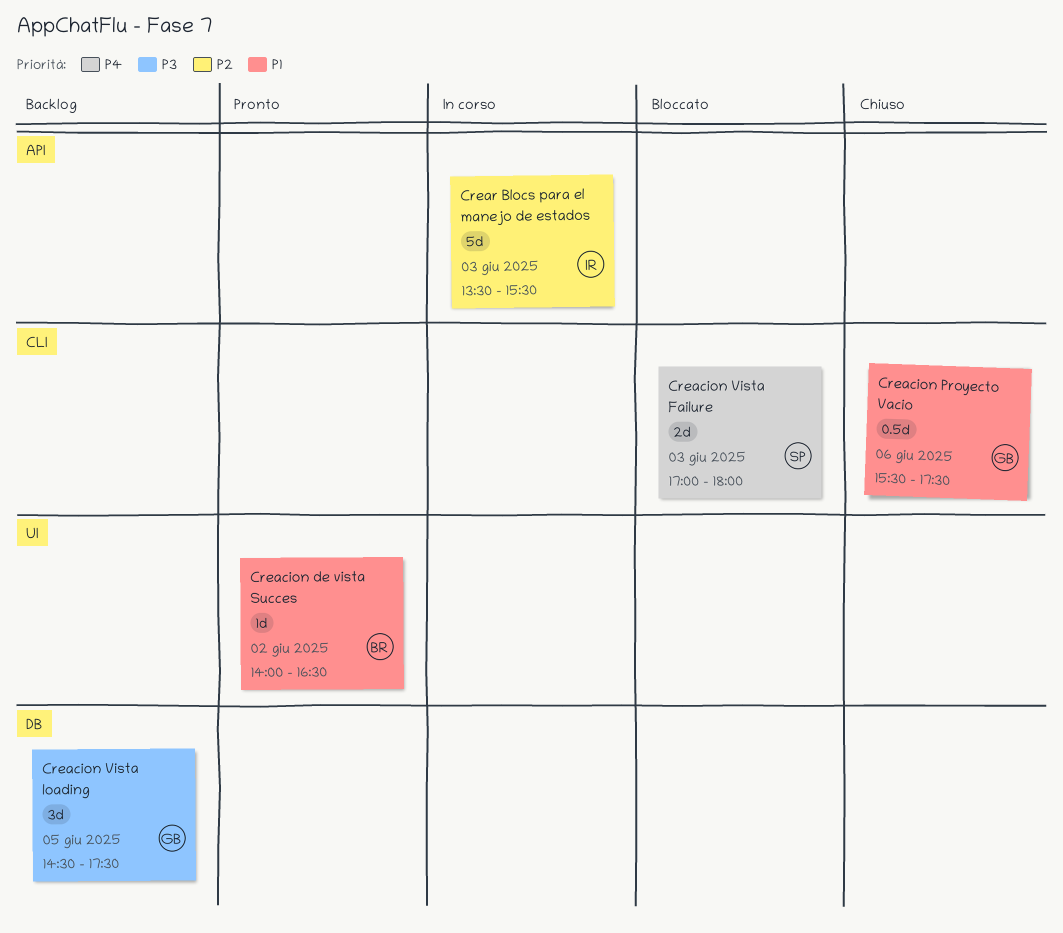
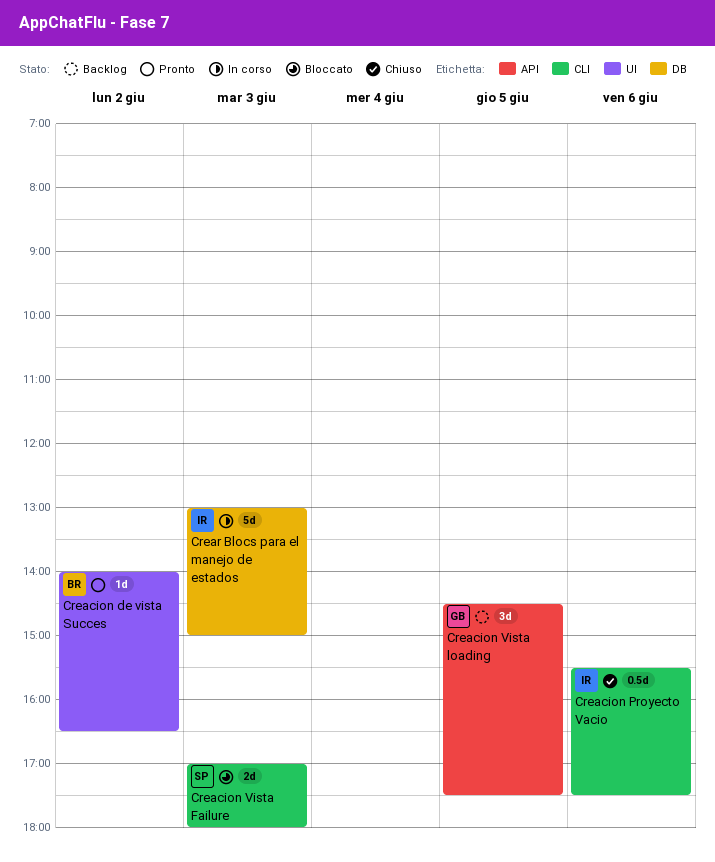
Creacion Proyecto Vacio, owner: GB -> IR
Creacion Vista loading, label: DB -> API
Crear Blocs para el manejo de estados, label: API -> DB
Crear Blocs para el manejo de estados, begins: 13:30 -> 13:00
Crear Blocs para el manejo de estados, ends: 15:30 -> 15:00

